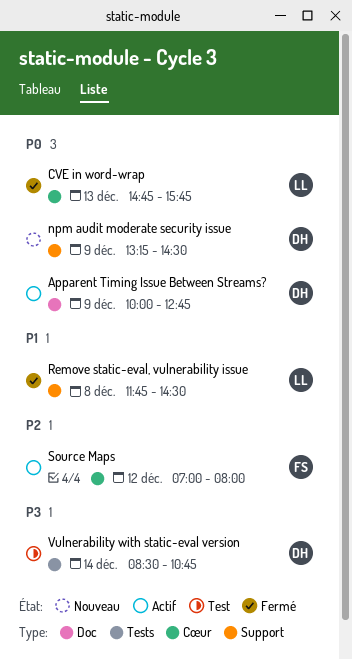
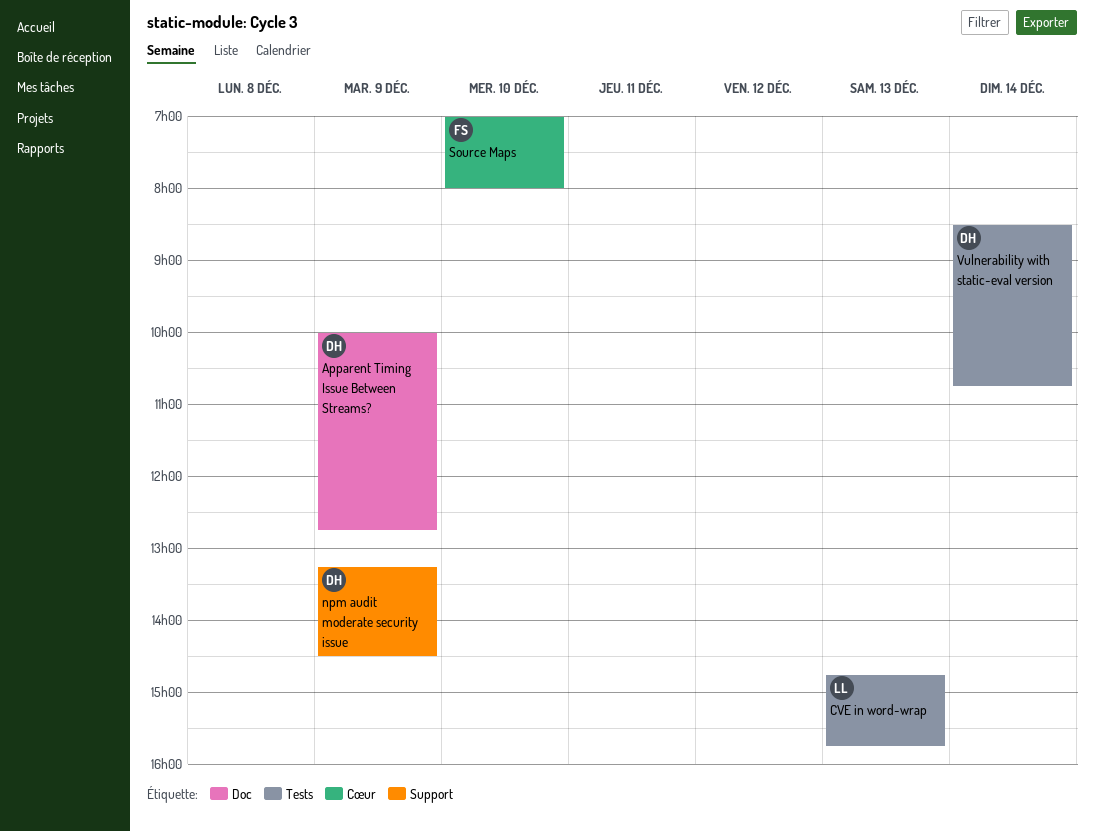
CVE in word-wrap, label: Cœur -> Tests
Remove static-eval, vulnerability issue: present -> none
Source Maps, day: Dec 12 -> Dec 10

